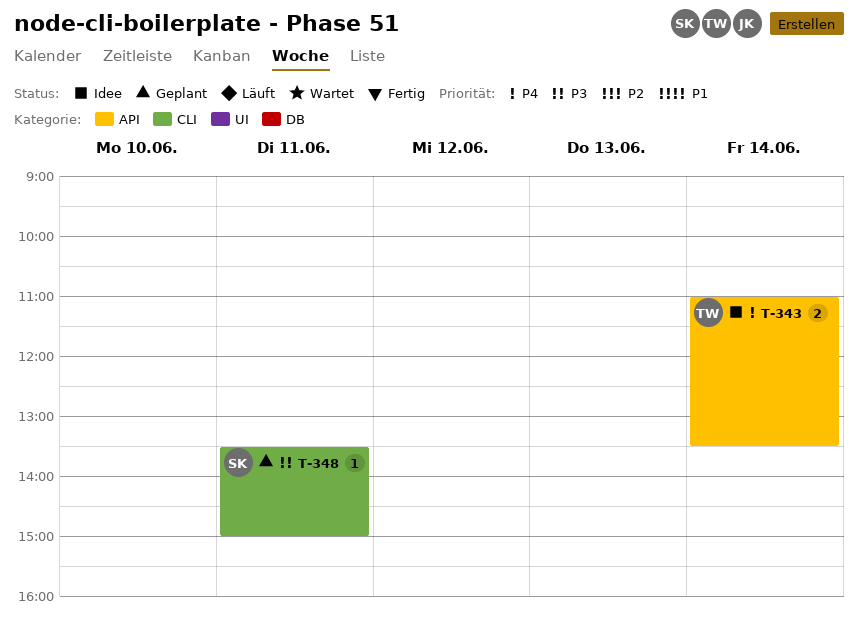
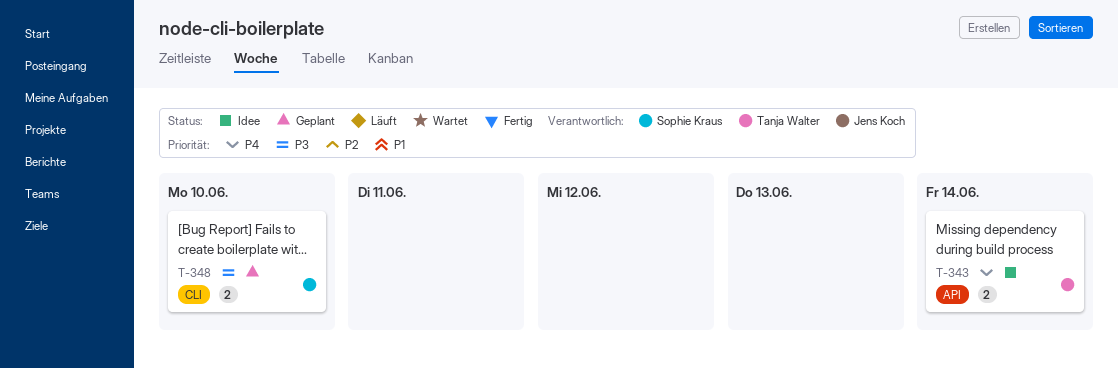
T-348, estimate: 1 -> 2
T-348, day: Jun 11 -> Jun 10

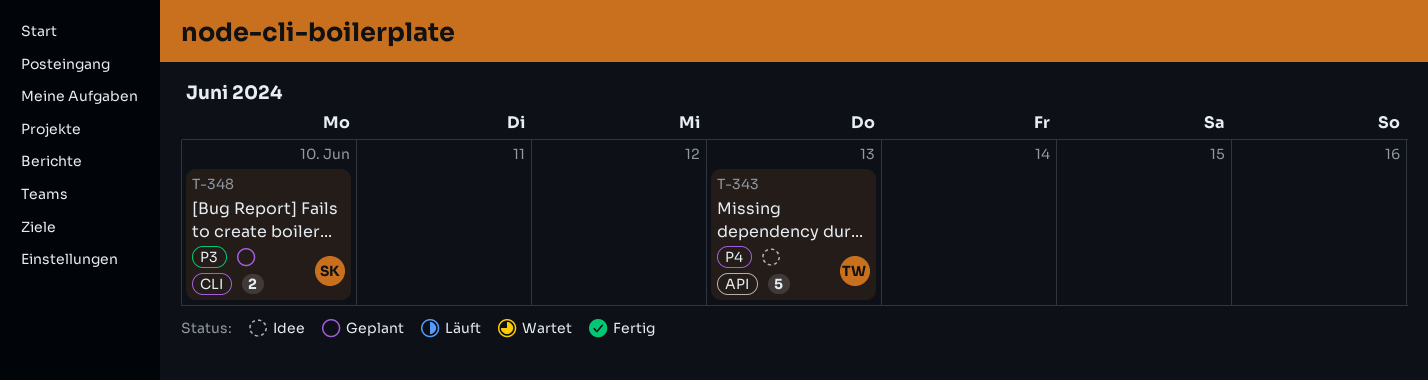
T-343, estimate: 2 -> 5
T-343, day: Jun 14 -> Jun 13

